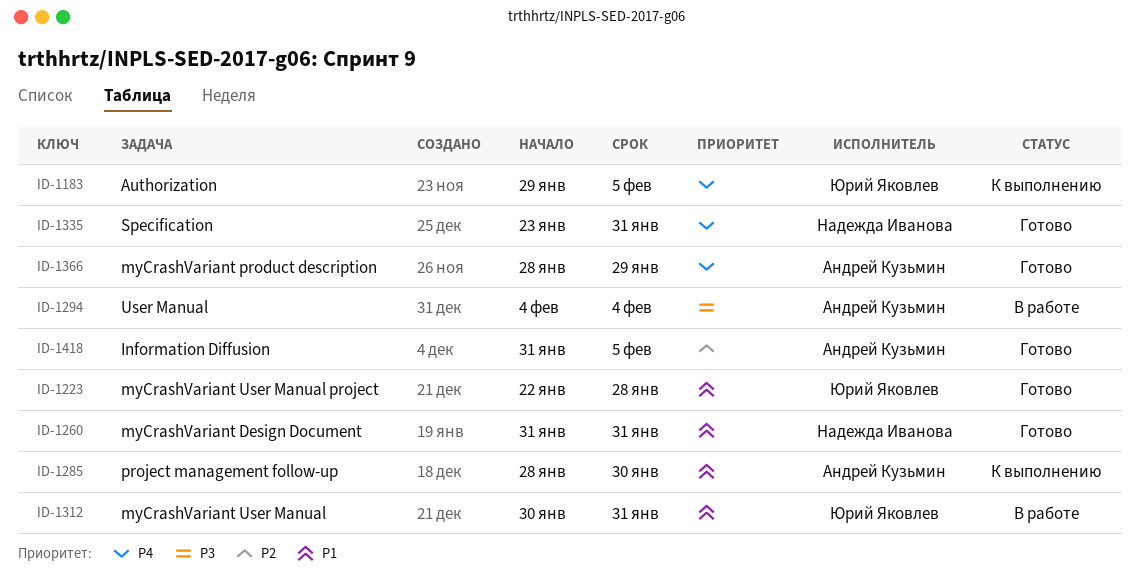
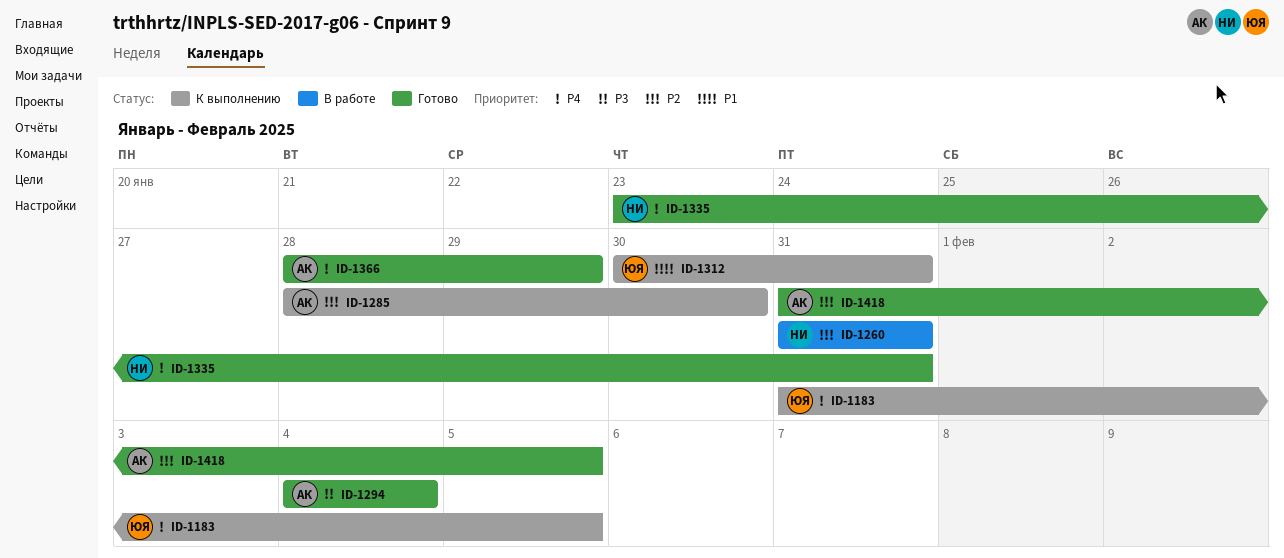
ID-1183, start: Jan 29 -> Jan 31
ID-1223: present -> none
ID-1260, status: Готово -> В работе
ID-1260, priority: P1 -> P2
ID-1285, priority: P1 -> P2
ID-1294, status: В работе -> Готово
ID-1312, status: В работе -> К выполнению

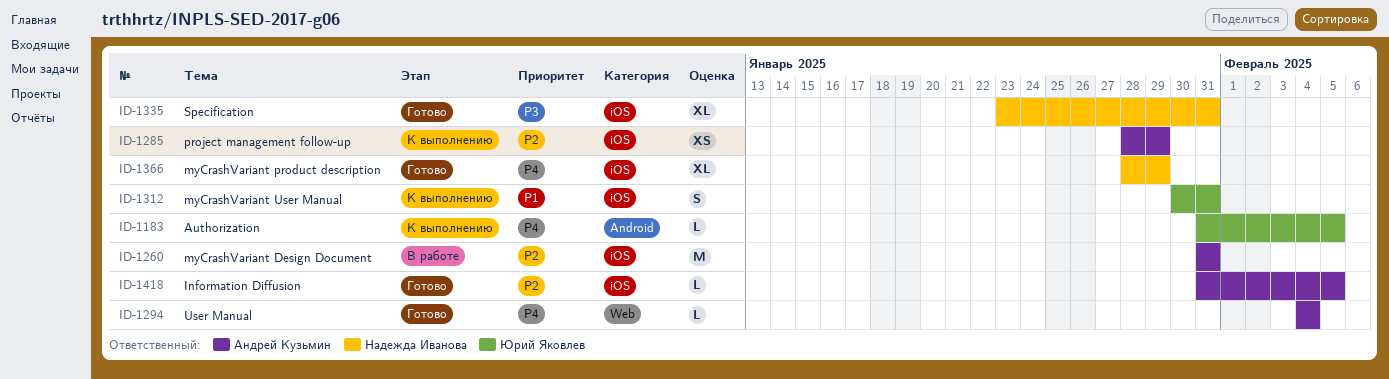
ID-1260, owner: Надежда Иванова -> Андрей Кузьмин
ID-1285, due: Jan 30 -> Jan 29
ID-1294, priority: P3 -> P4
ID-1335, priority: P4 -> P3
ID-1366, owner: Андрей Кузьмин -> Надежда Иванова

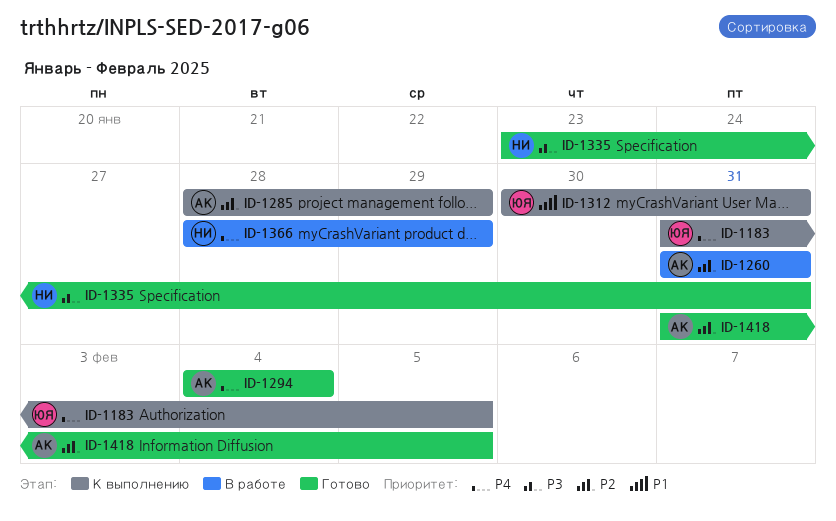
ID-1366, status: Готово -> В работе

